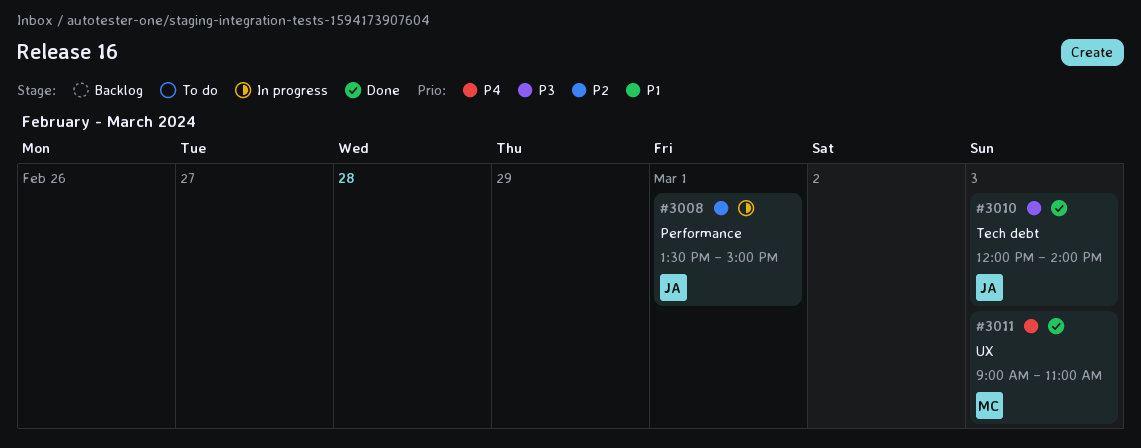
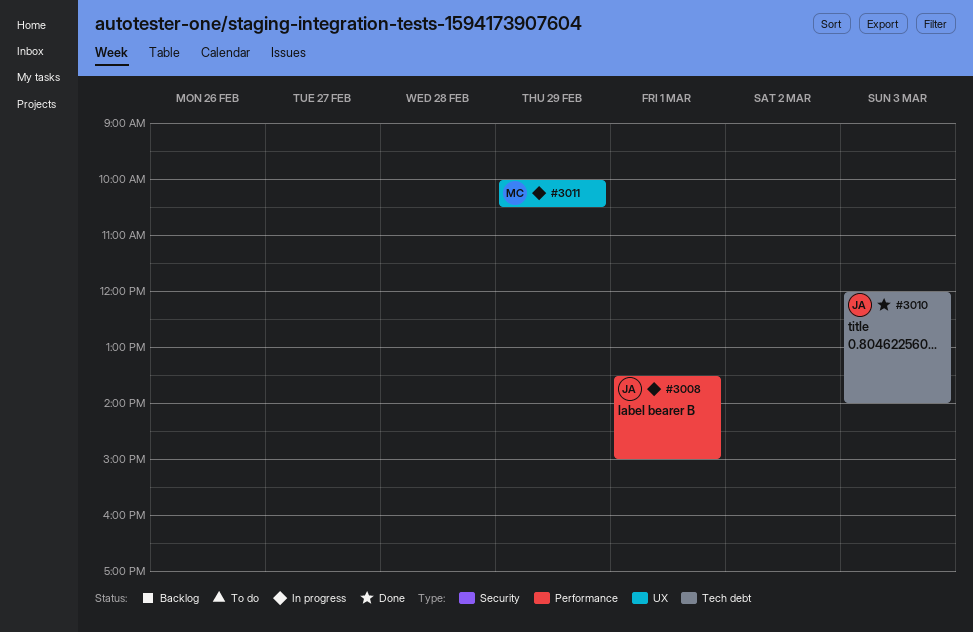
#3011, status: Done -> In progress
#3011, day: Mar 3 -> Feb 29
#3011, begins: 09:00 -> 10:00
#3011, ends: 11:00 -> 10:30

